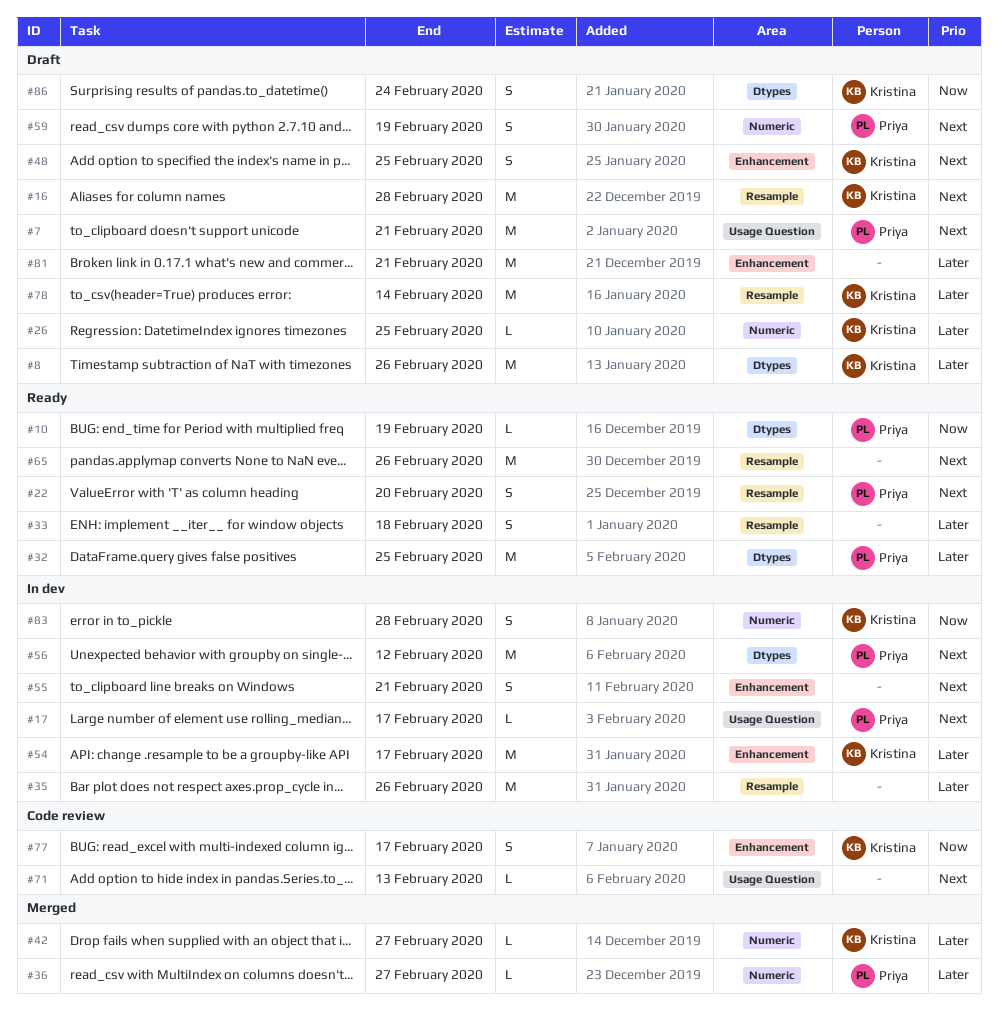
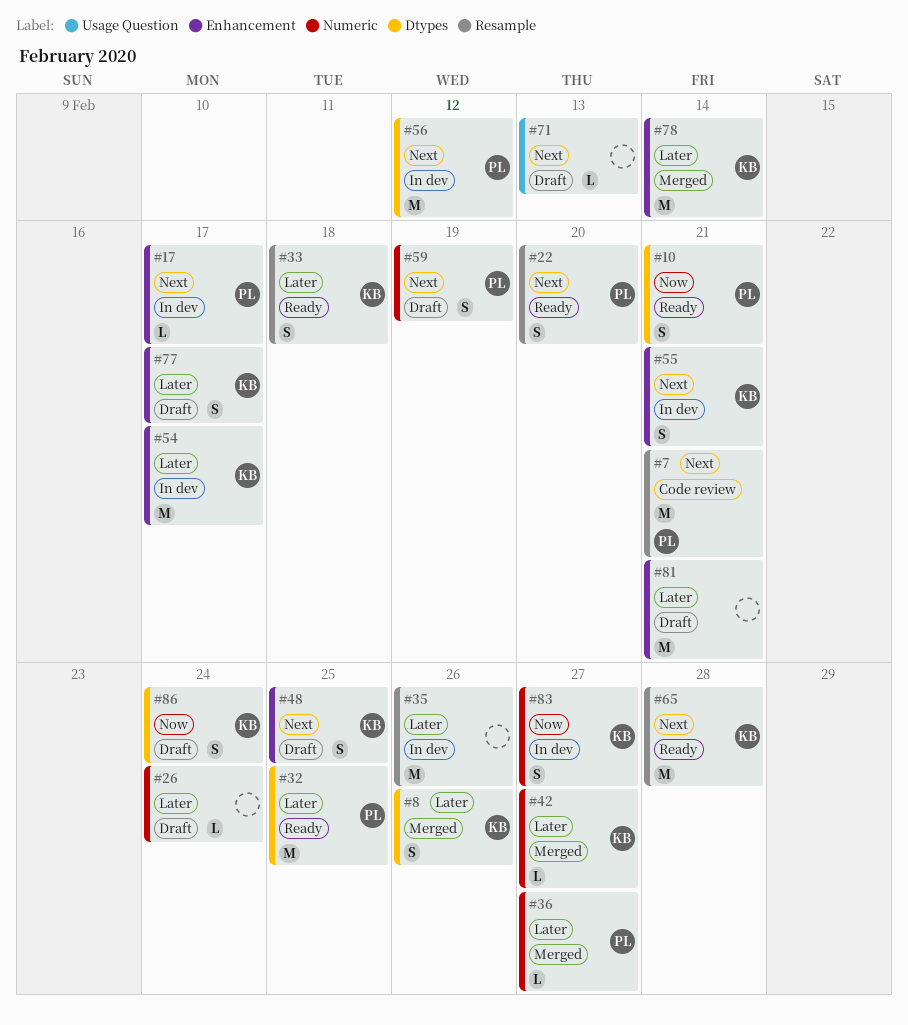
#7, status: Draft -> Code review
#7, label: Usage Question -> Resample
#8, status: Draft -> Merged
#8, estimate: M -> S
#10, estimate: L -> S
#10, due: Feb 19 -> Feb 21
#16: present -> none
#17, label: Usage Question -> Enhancement
#26, owner: Kristina -> none
#26, due: Feb 25 -> Feb 24
#33, owner: none -> Kristina
#55, owner: none -> Kristina
#65, owner: none -> Kristina
#65, due: Feb 26 -> Feb 28
#71, status: Code review -> Draft
#77, status: Code review -> Draft
#77, priority: Now -> Later
#78, status: Draft -> Merged
#78, label: Resample -> Enhancement
#83, due: Feb 28 -> Feb 27

